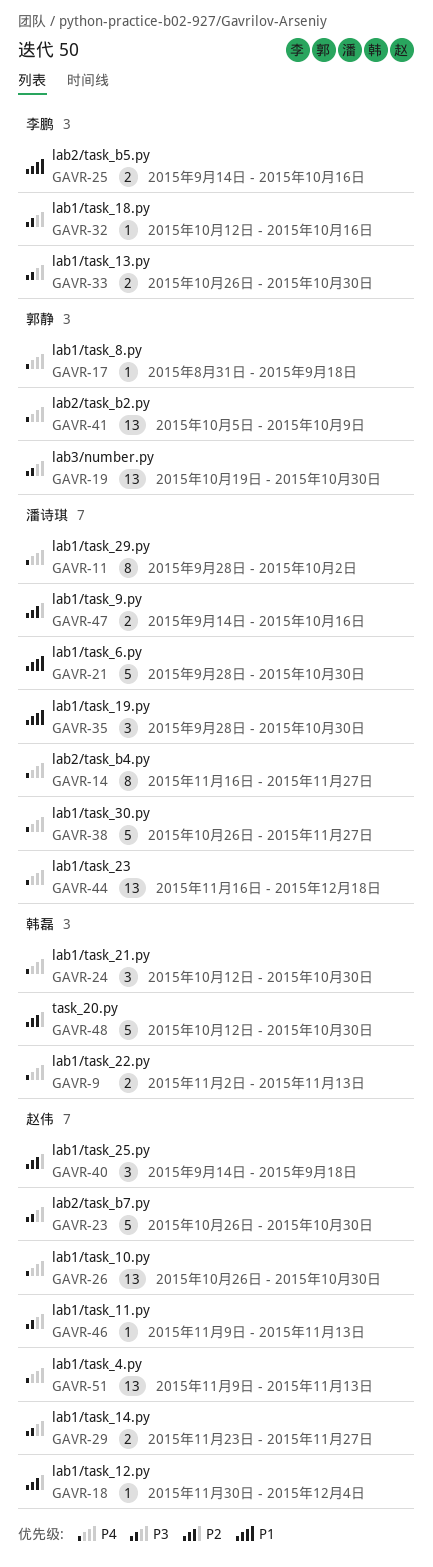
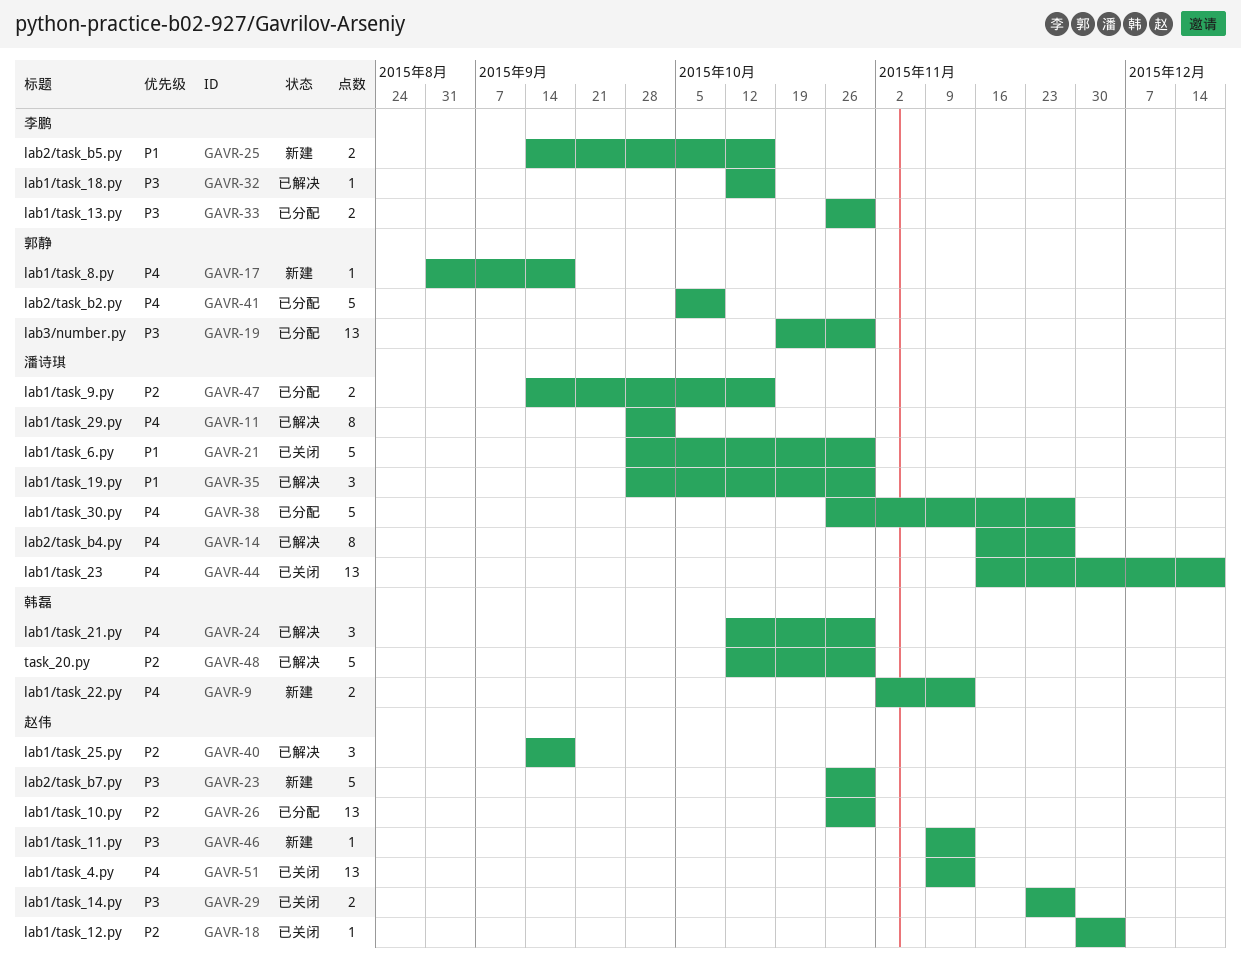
GAVR-26, priority: P4 -> P2
GAVR-41, estimate: 13 -> 5

